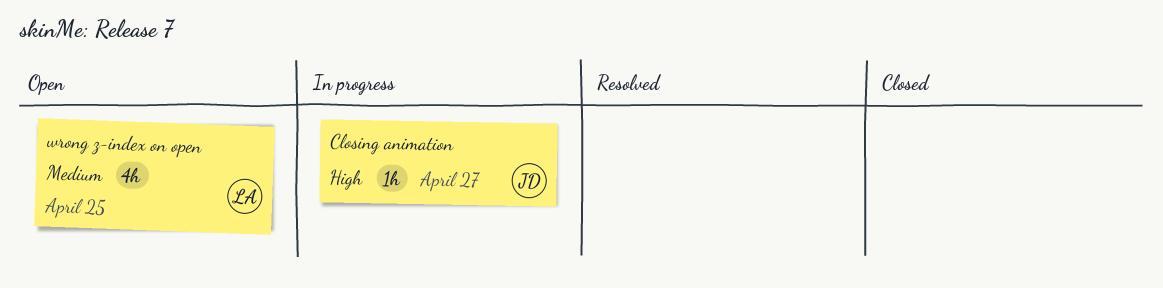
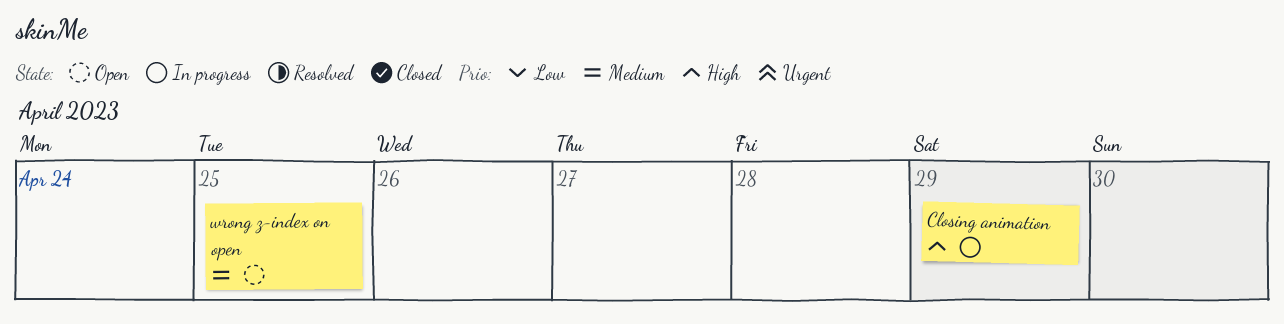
Closing animation, due: Apr 27 -> Apr 29

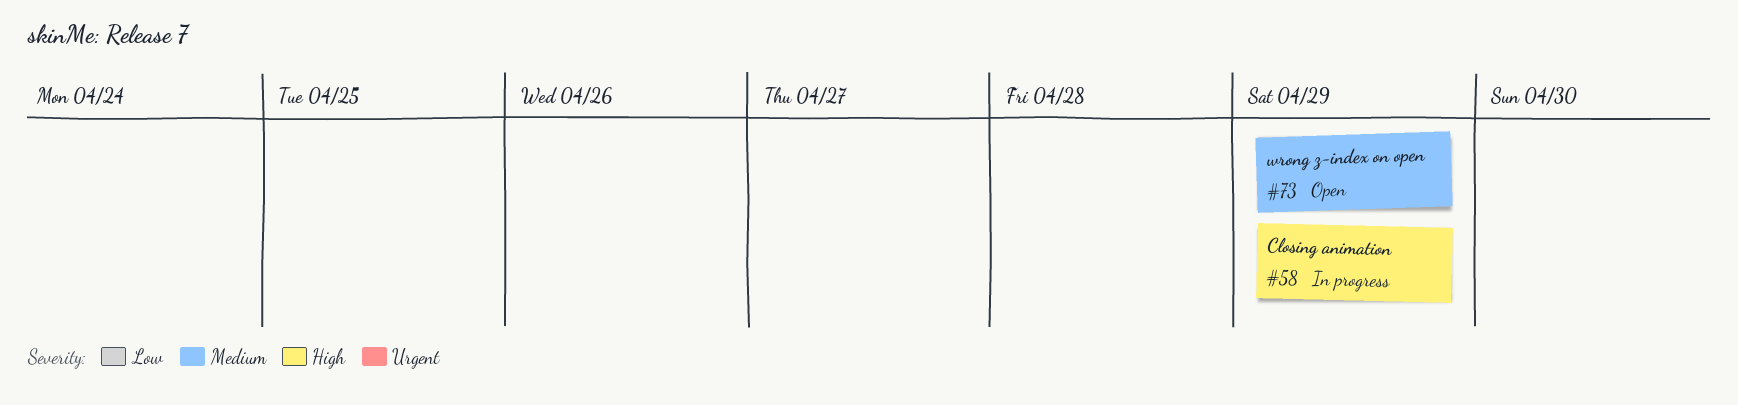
wrong z-index on open, due: Apr 25 -> Apr 29

